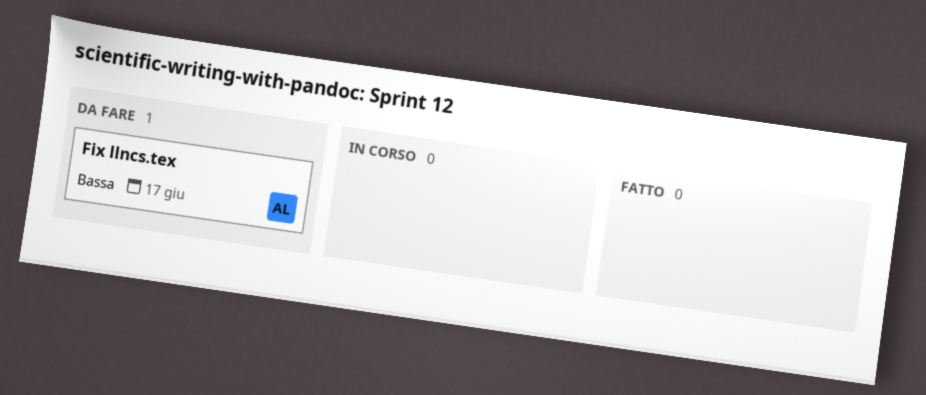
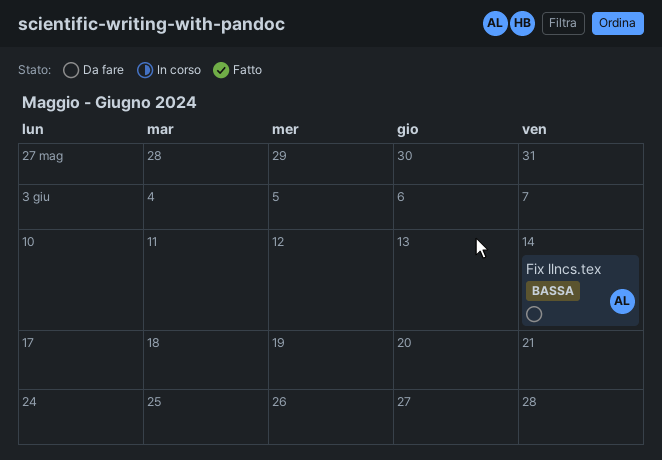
Fix llncs.tex, due: Jun 17 -> Jun 14

